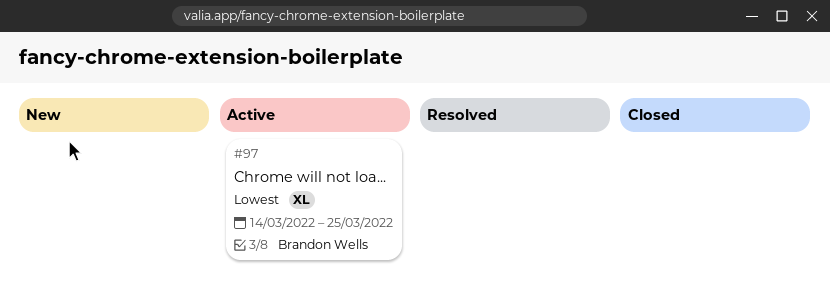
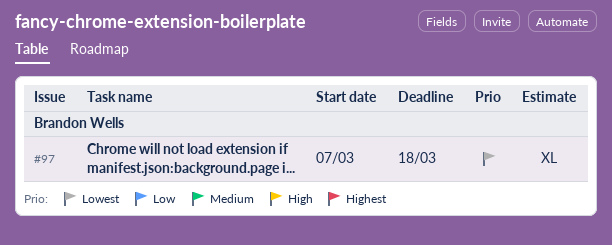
#97, start: Mar 14 -> Mar 7
#97, due: Mar 25 -> Mar 18

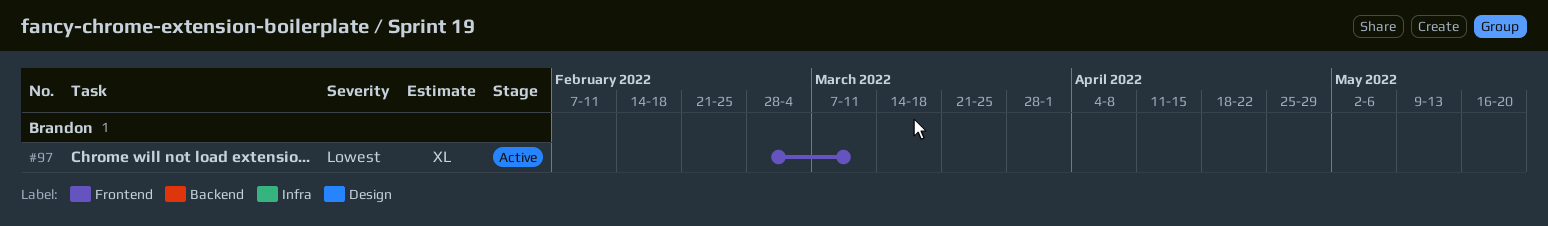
#97, start: Mar 7 -> Feb 28
#97, due: Mar 18 -> Mar 11

